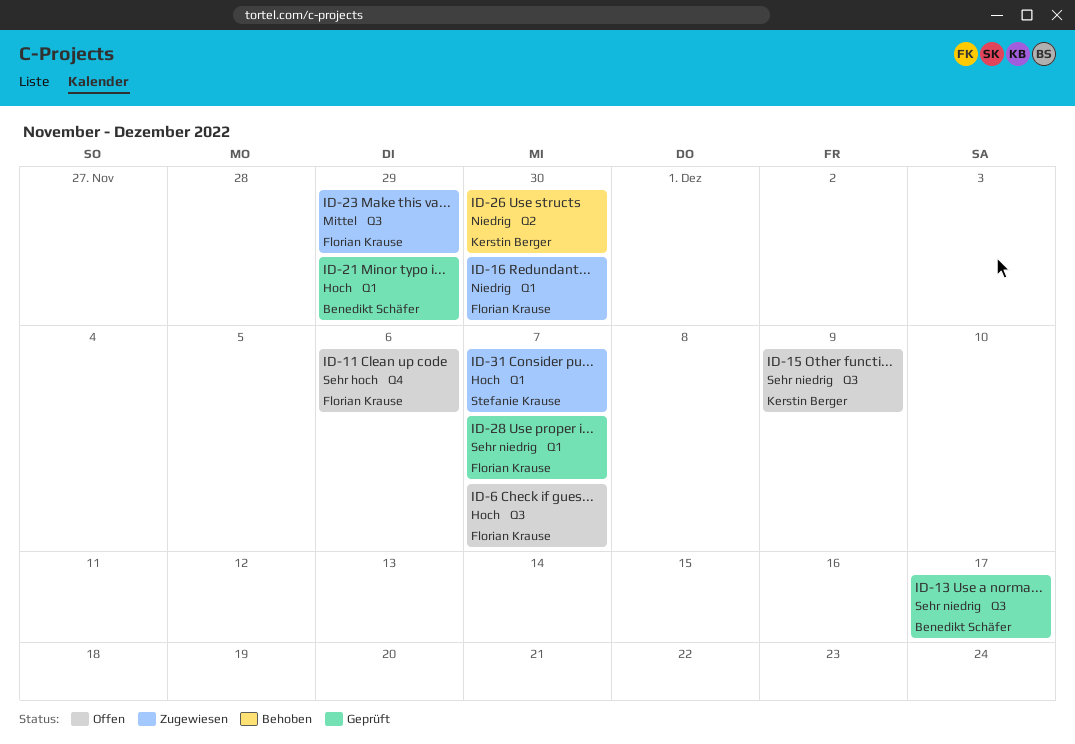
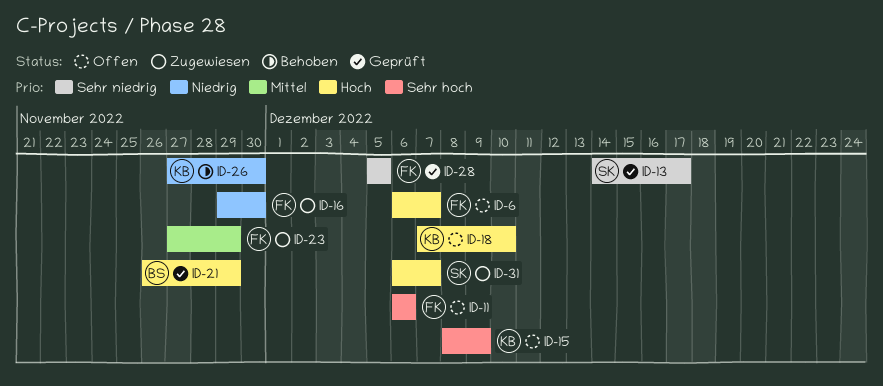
ID-13, owner: Benedikt Schäfer -> Stefanie Krause
ID-15, priority: Sehr niedrig -> Sehr hoch
ID-18: none -> present
ID-28, due: Dec 7 -> Dec 5

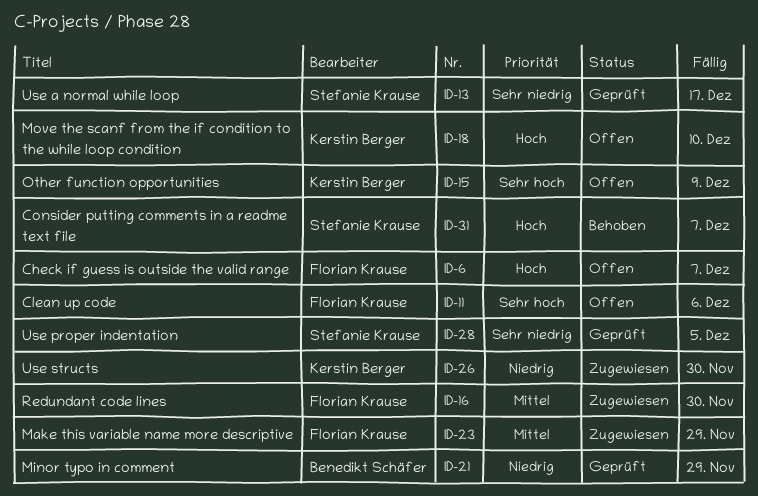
ID-16, priority: Niedrig -> Mittel
ID-21, priority: Hoch -> Niedrig
ID-26, status: Behoben -> Zugewiesen
ID-28, owner: Florian Krause -> Stefanie Krause
ID-31, status: Zugewiesen -> Behoben

